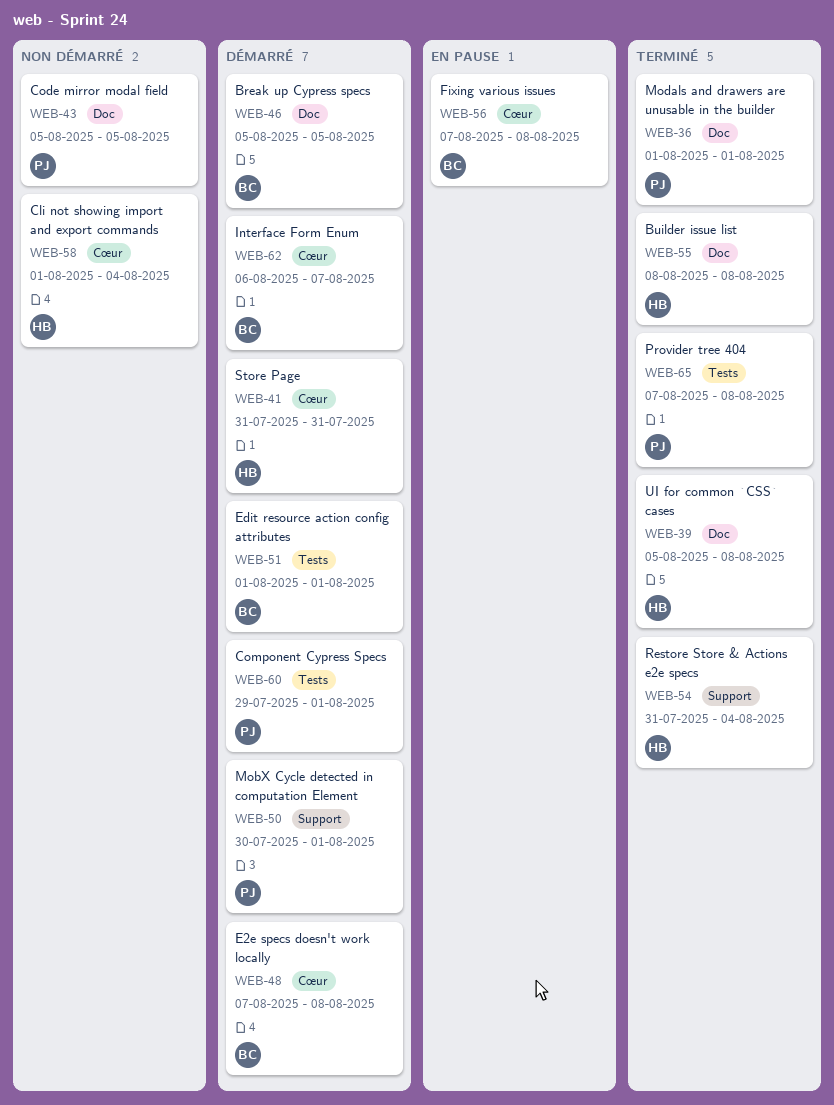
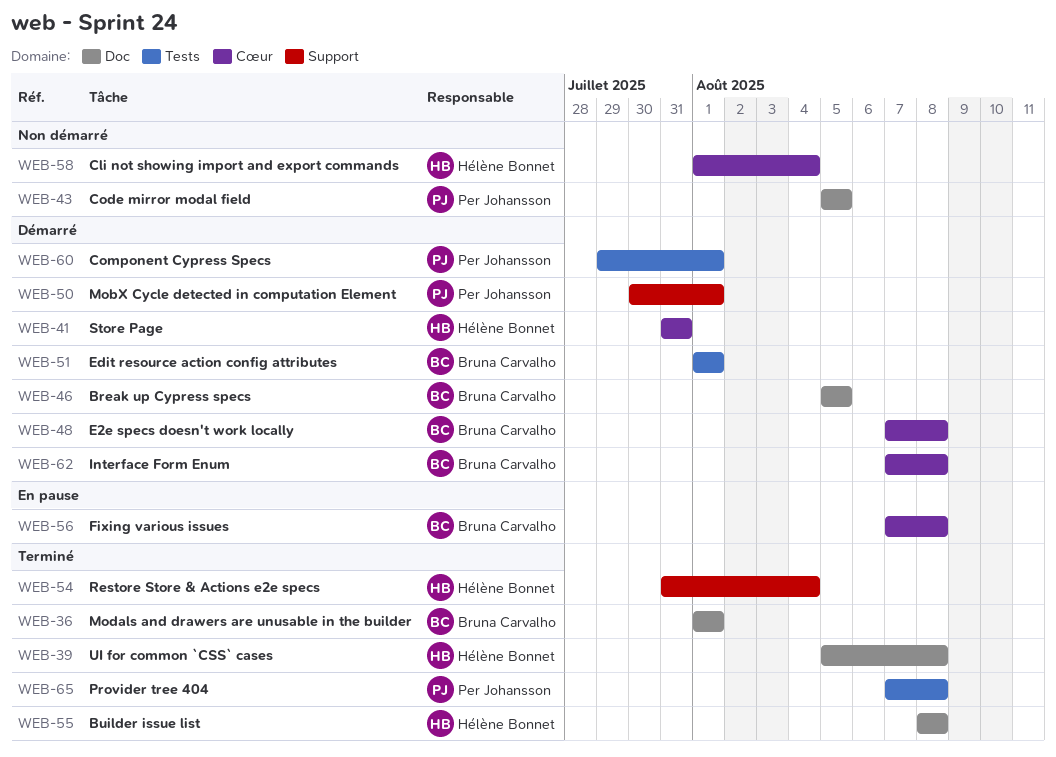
WEB-36, owner: Per Johansson -> Bruna Carvalho
WEB-62, start: Aug 6 -> Aug 7
WEB-62, due: Aug 7 -> Aug 8

